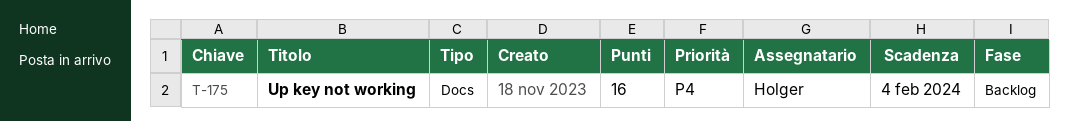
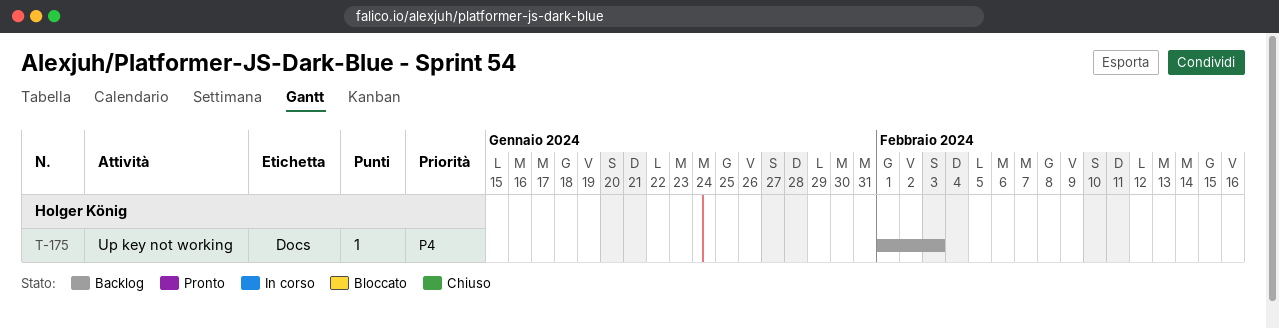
T-175, estimate: 16 -> 1
T-175, due: Feb 4 -> Feb 3

